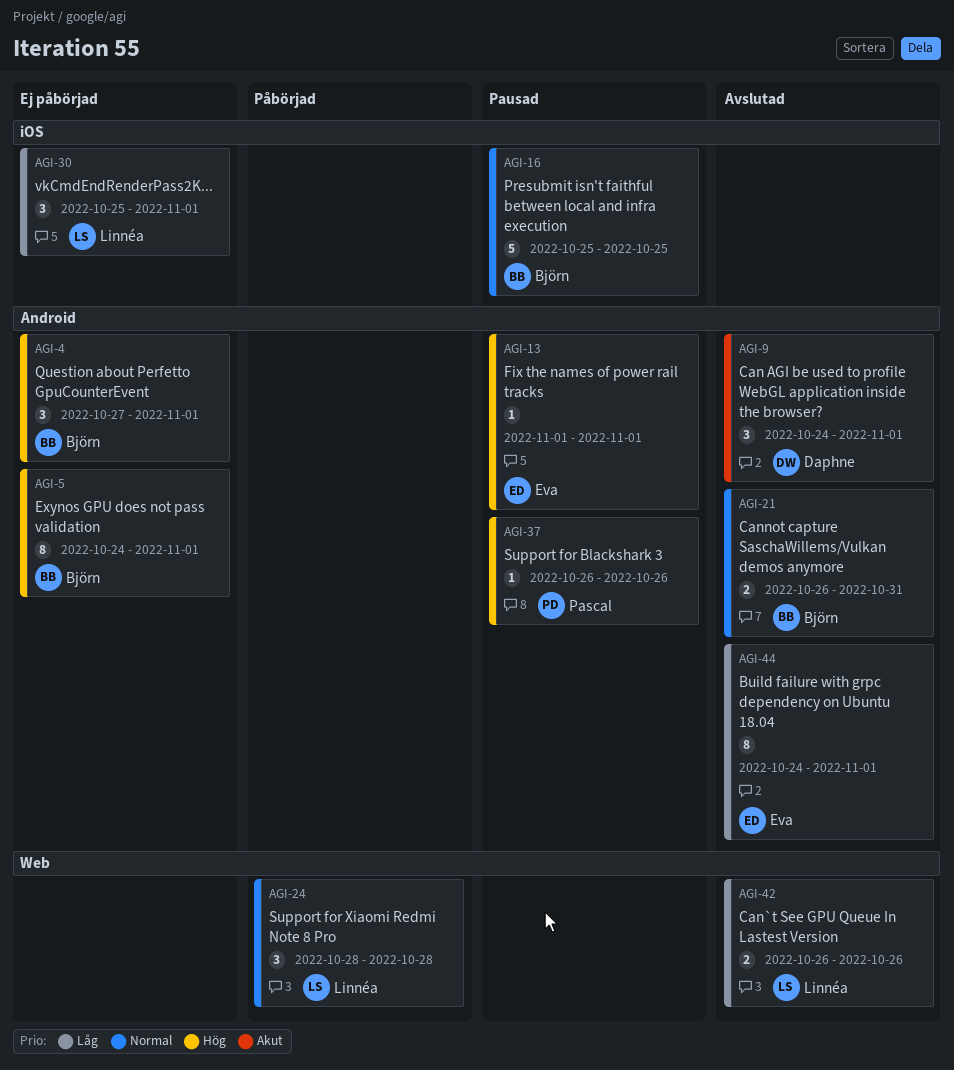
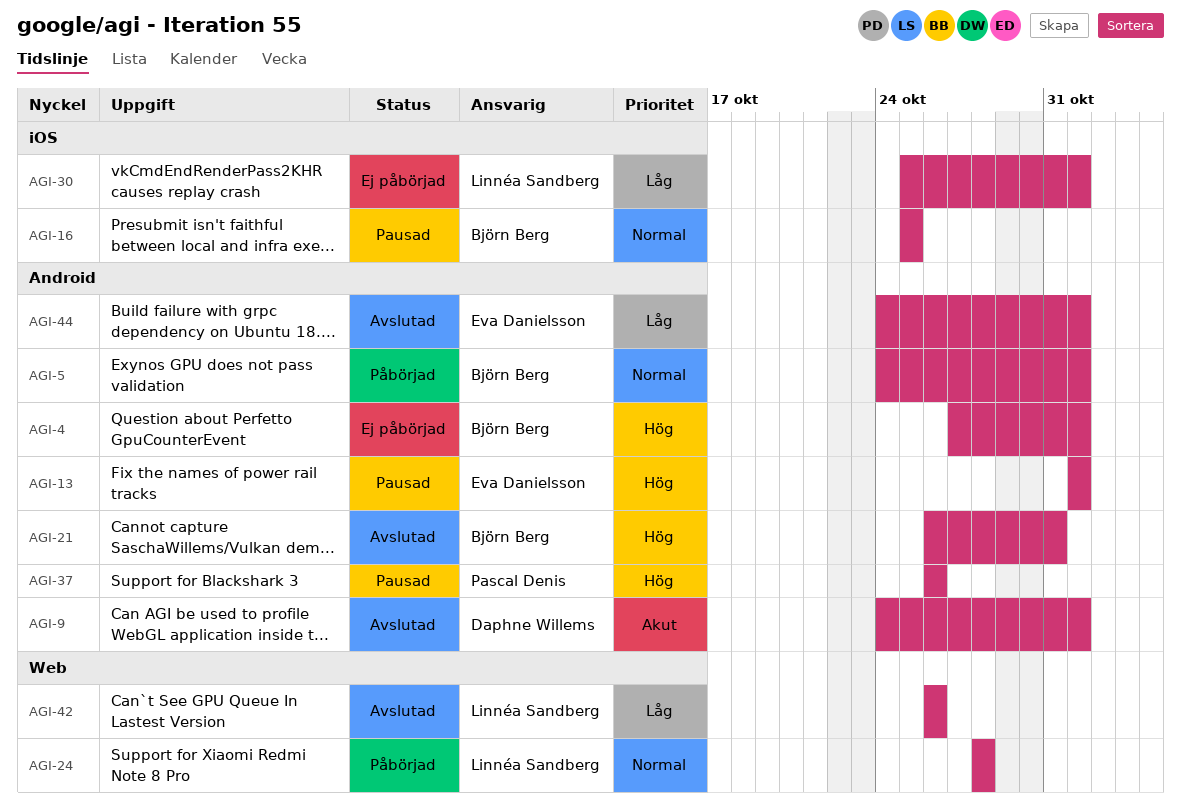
AGI-5, status: Ej påbörjad -> Påbörjad
AGI-5, priority: Hög -> Normal
AGI-21, priority: Normal -> Hög

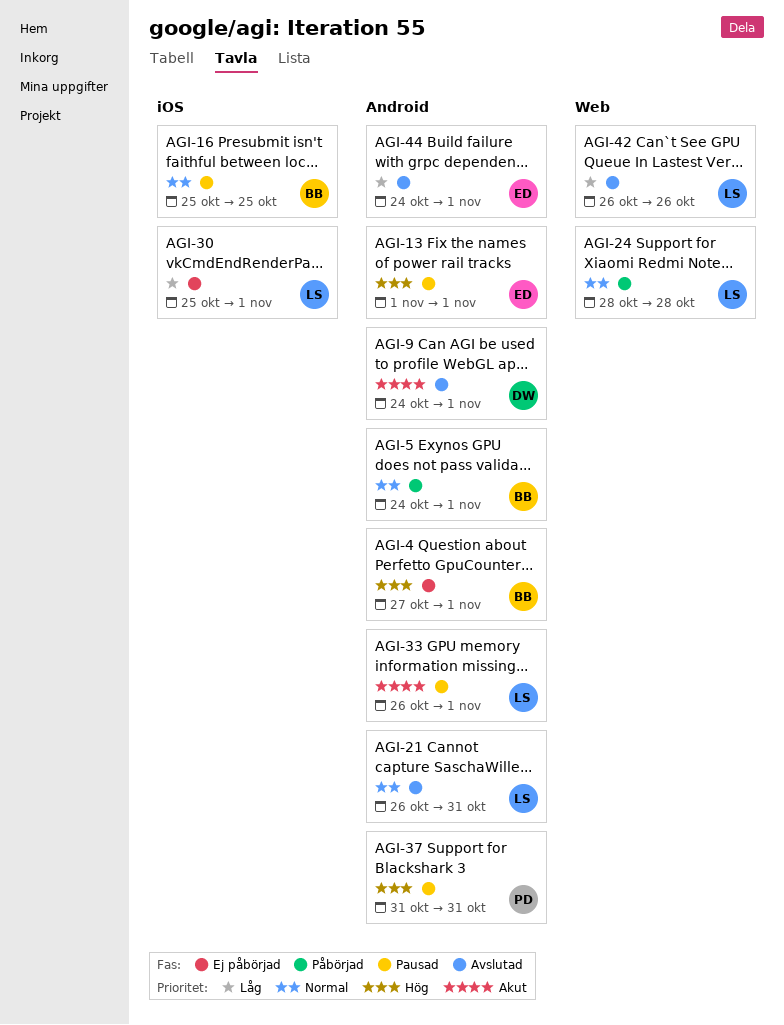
AGI-21, owner: Björn Berg -> Linnéa Sandberg
AGI-21, priority: Hög -> Normal
AGI-33: none -> present
AGI-37, start: Oct 26 -> Oct 31
AGI-37, due: Oct 26 -> Oct 31

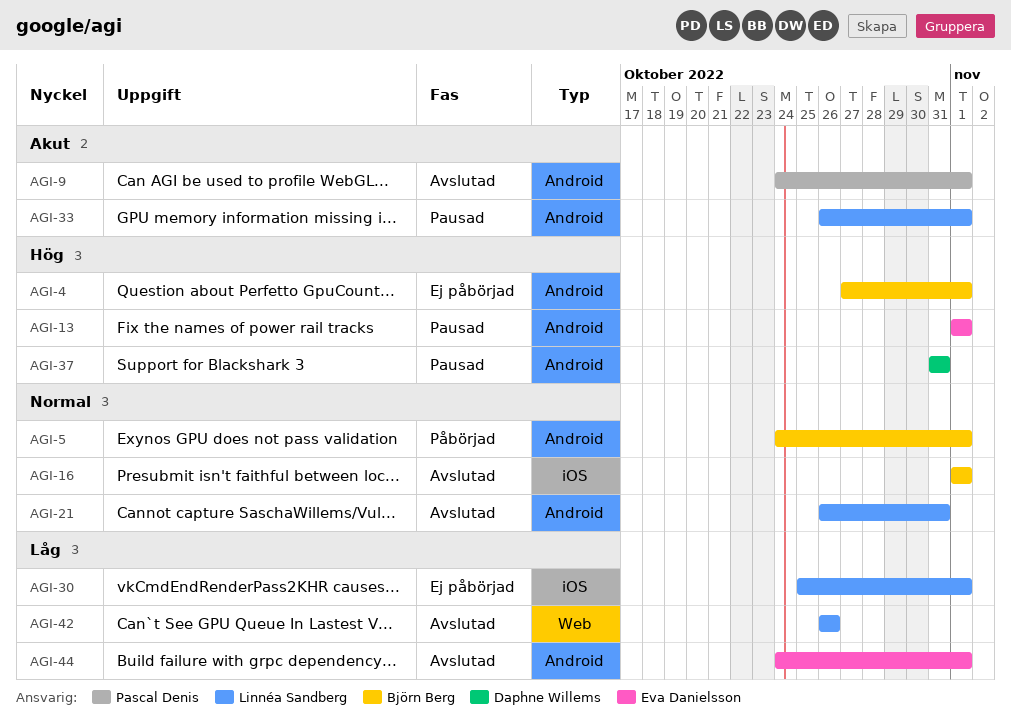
AGI-9, owner: Daphne Willems -> Pascal Denis
AGI-16, status: Pausad -> Avslutad
AGI-16, start: Oct 25 -> Nov 1
AGI-16, due: Oct 25 -> Nov 1
AGI-24: present -> none
AGI-37, owner: Pascal Denis -> Daphne Willems

